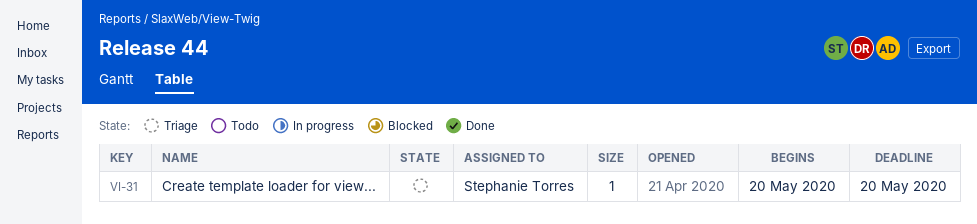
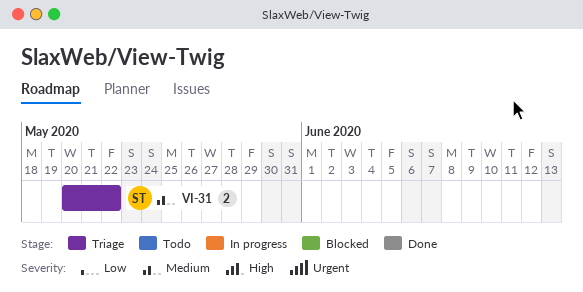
VI-31, estimate: 1 -> 2
VI-31, due: May 20 -> May 22

